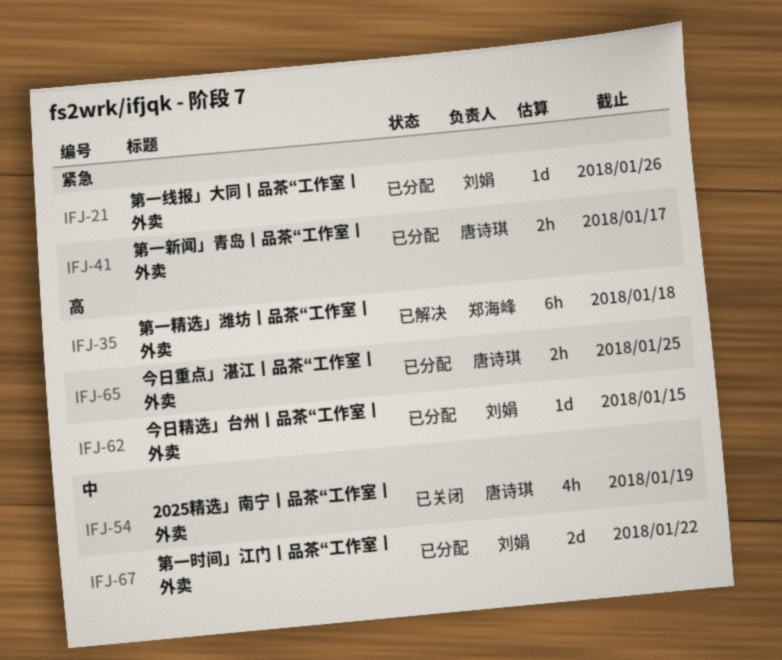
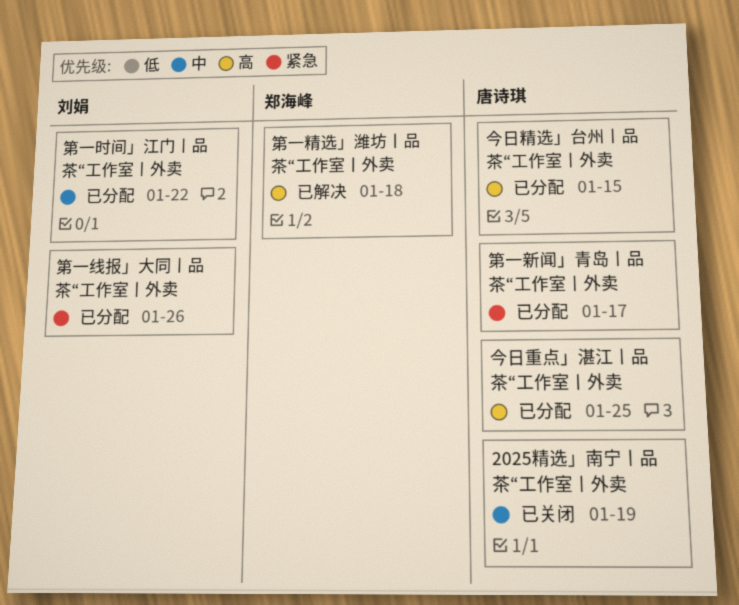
今日精选」台州丨品茶“工作室丨外卖, owner: 刘娟 -> 唐诗琪

